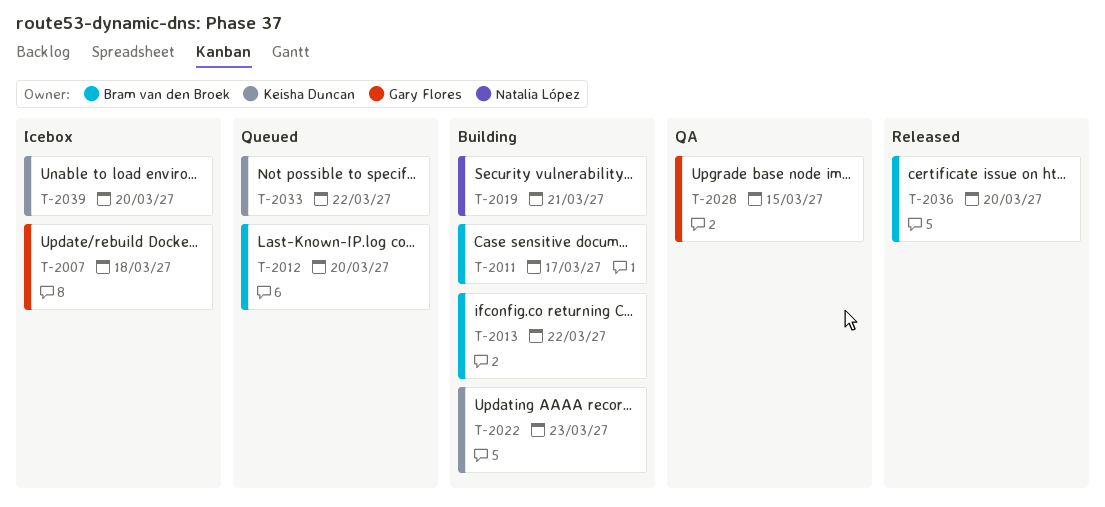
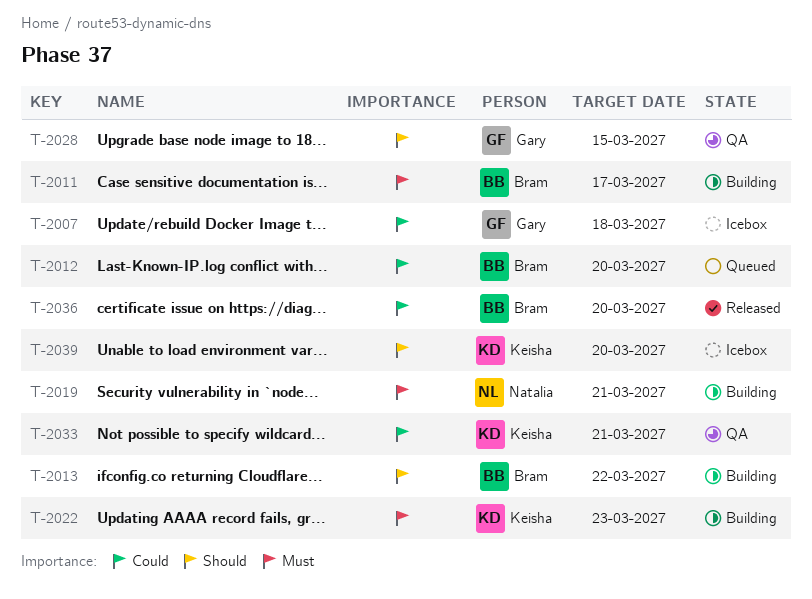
T-2033, status: Queued -> QA
T-2033, due: Mar 22 -> Mar 21

